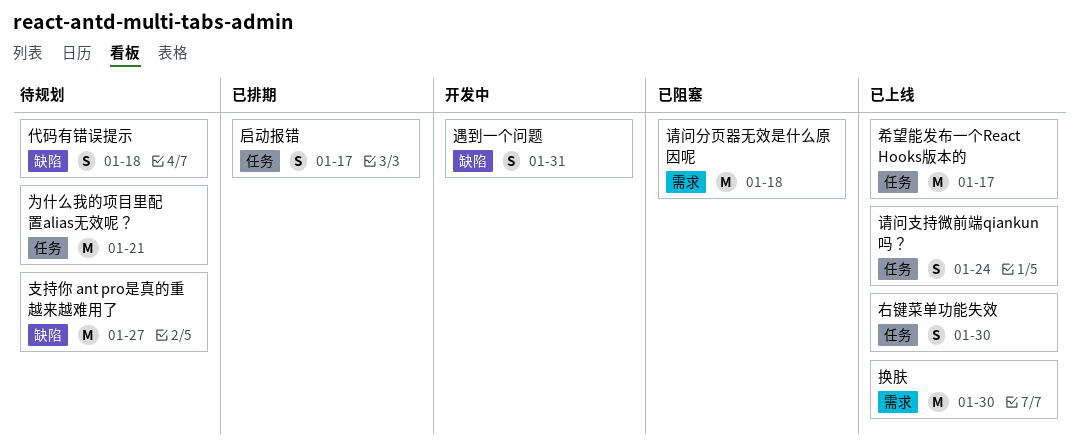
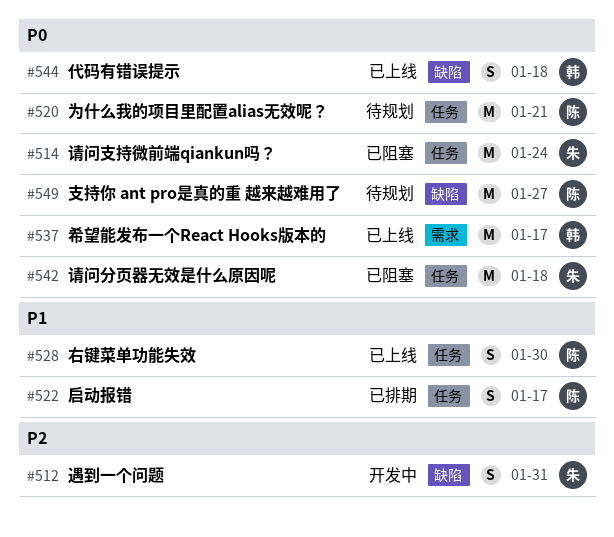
代码有错误提示, status: 待规划 -> 已上线
希望能发布一个React Hooks版本的, label: 任务 -> 需求
换肤: present -> none
请问分页器无效是什么原因呢, label: 需求 -> 任务
请问支持微前端qiankun吗？, status: 已上线 -> 已阻塞
请问支持微前端qiankun吗？, estimate: S -> M

